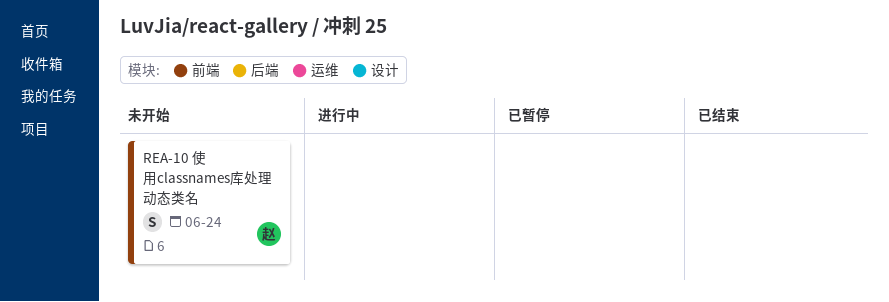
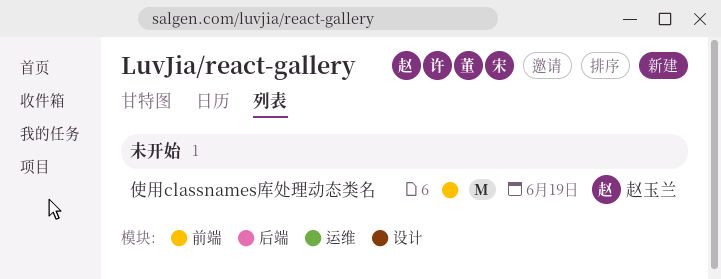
使用classnames库处理动态类名, estimate: S -> M
使用classnames库处理动态类名, due: Jun 24 -> Jun 19

